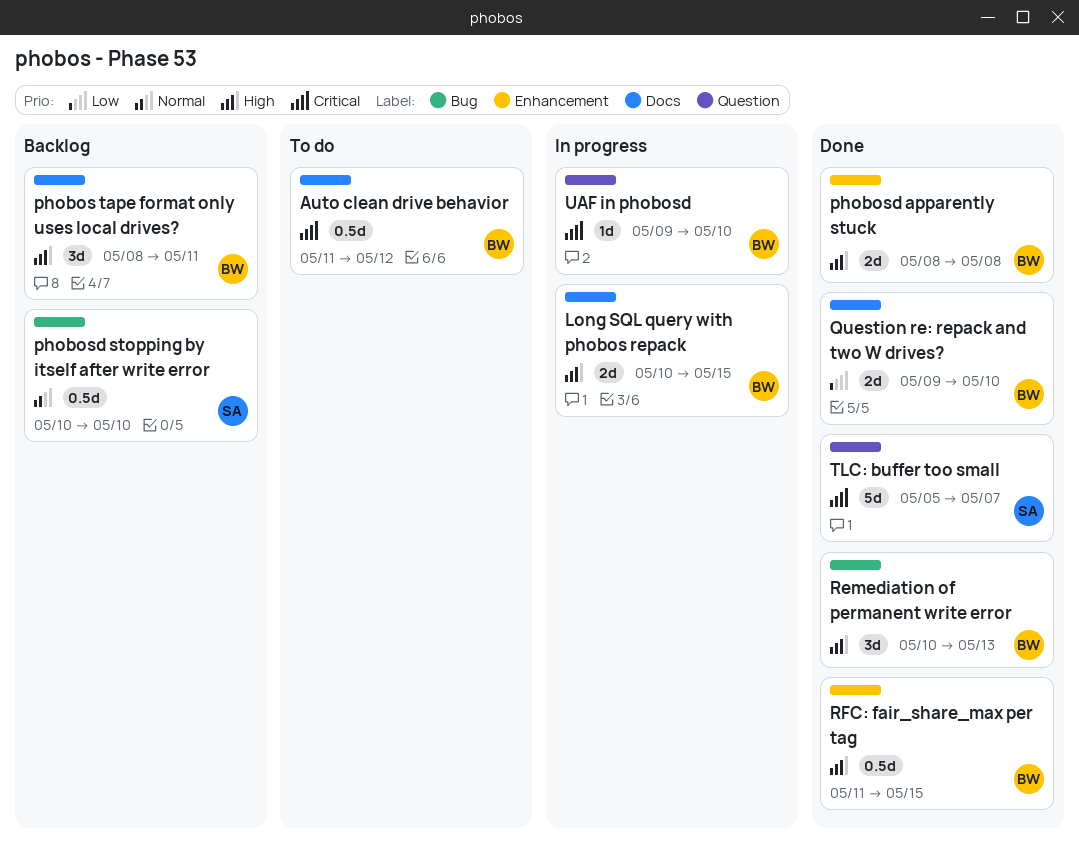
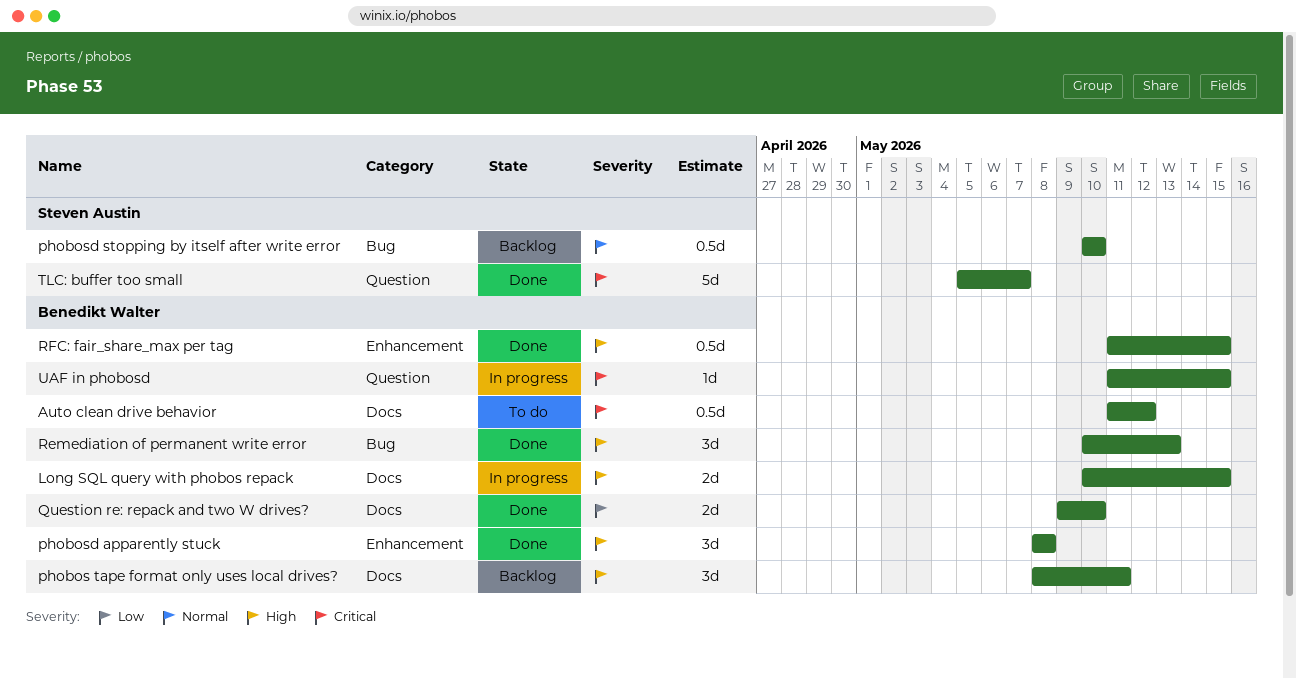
phobosd apparently stuck, estimate: 2d -> 3d
UAF in phobosd, start: May 9 -> May 11
UAF in phobosd, due: May 10 -> May 15

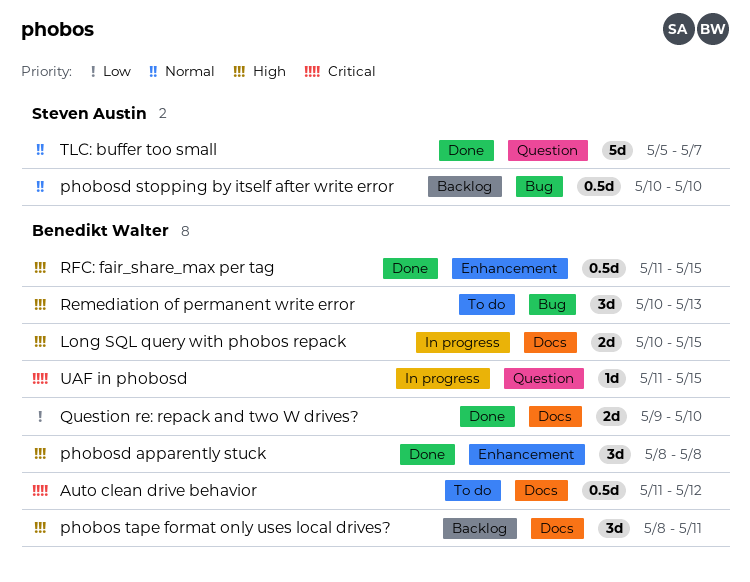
Remediation of permanent write error, status: Done -> To do
TLC: buffer too small, priority: Critical -> Normal

